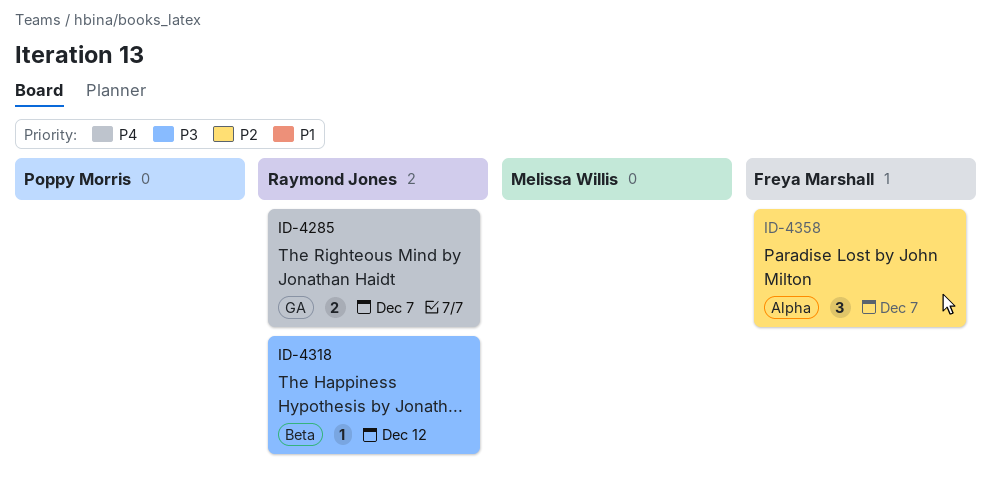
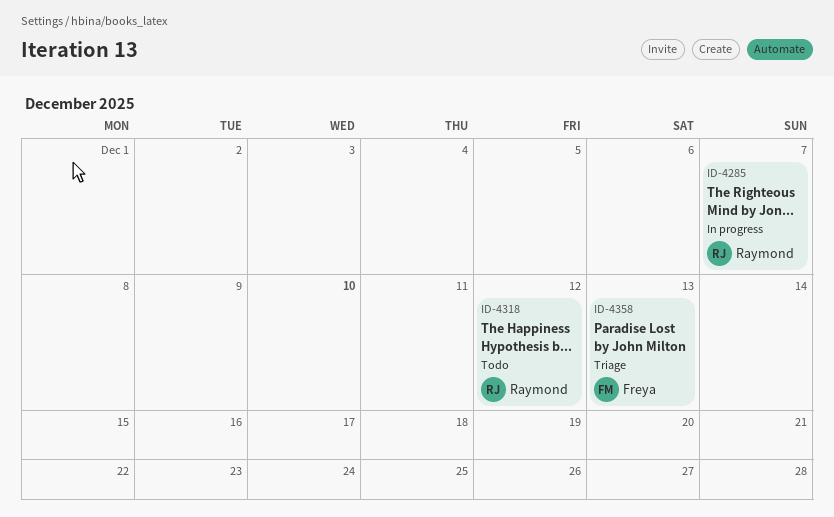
ID-4358, due: Dec 7 -> Dec 13

